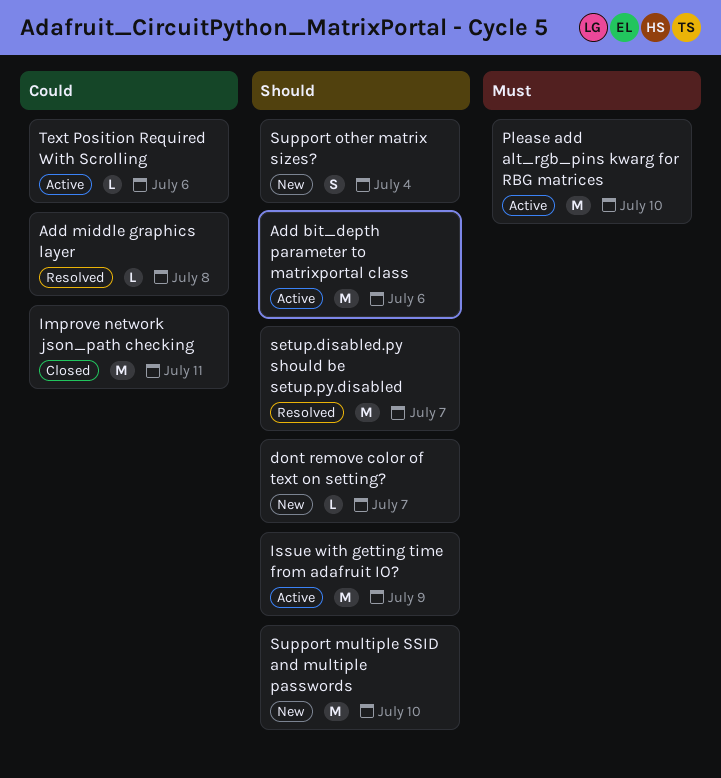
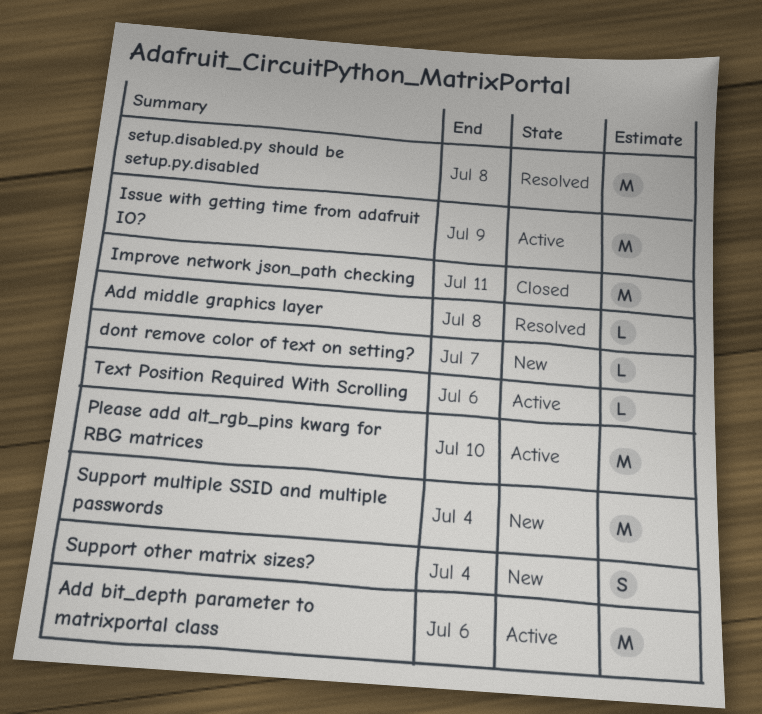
setup.disabled.py should be setup.py.disabled, due: Jul 7 -> Jul 8
Support multiple SSID and multiple passwords, due: Jul 10 -> Jul 4

